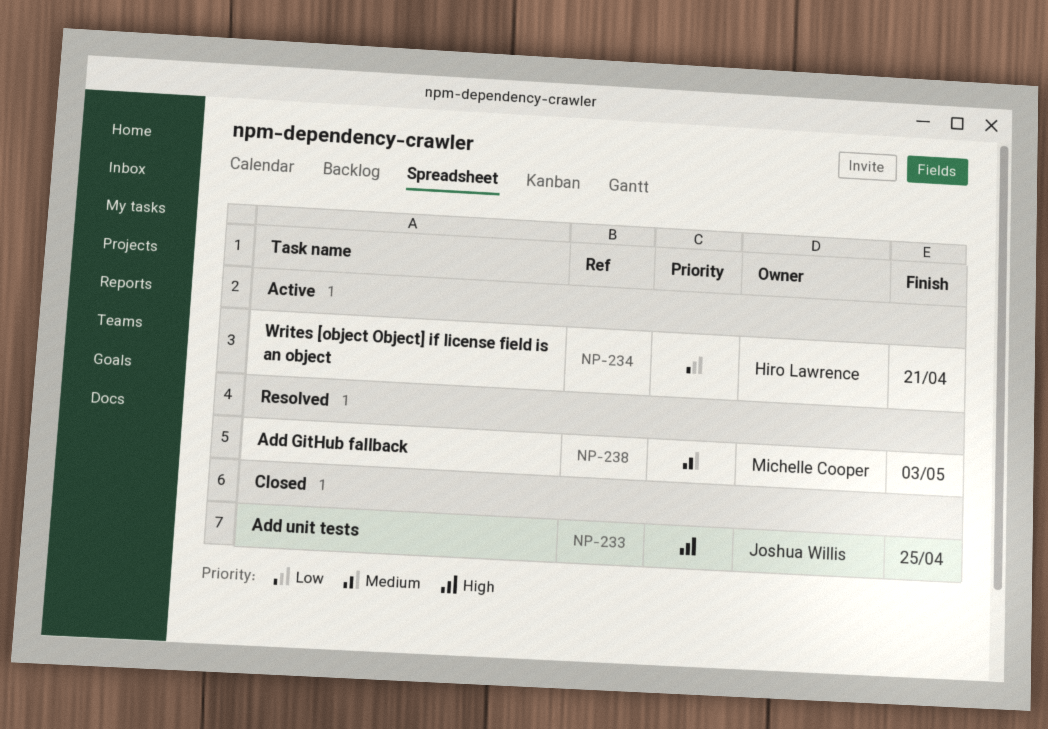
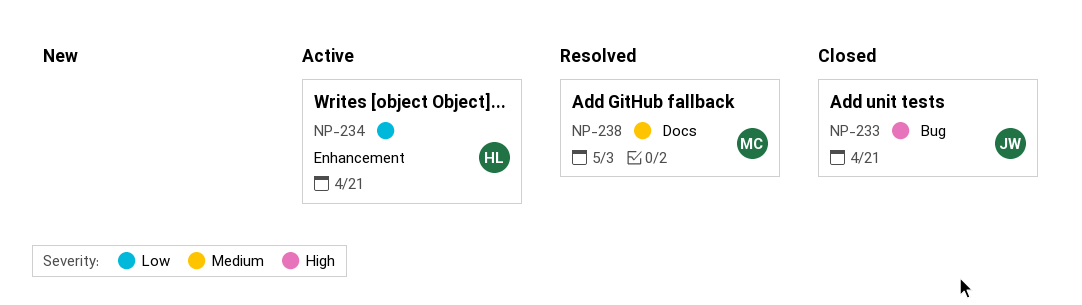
NP-233, due: Apr 25 -> Apr 21

